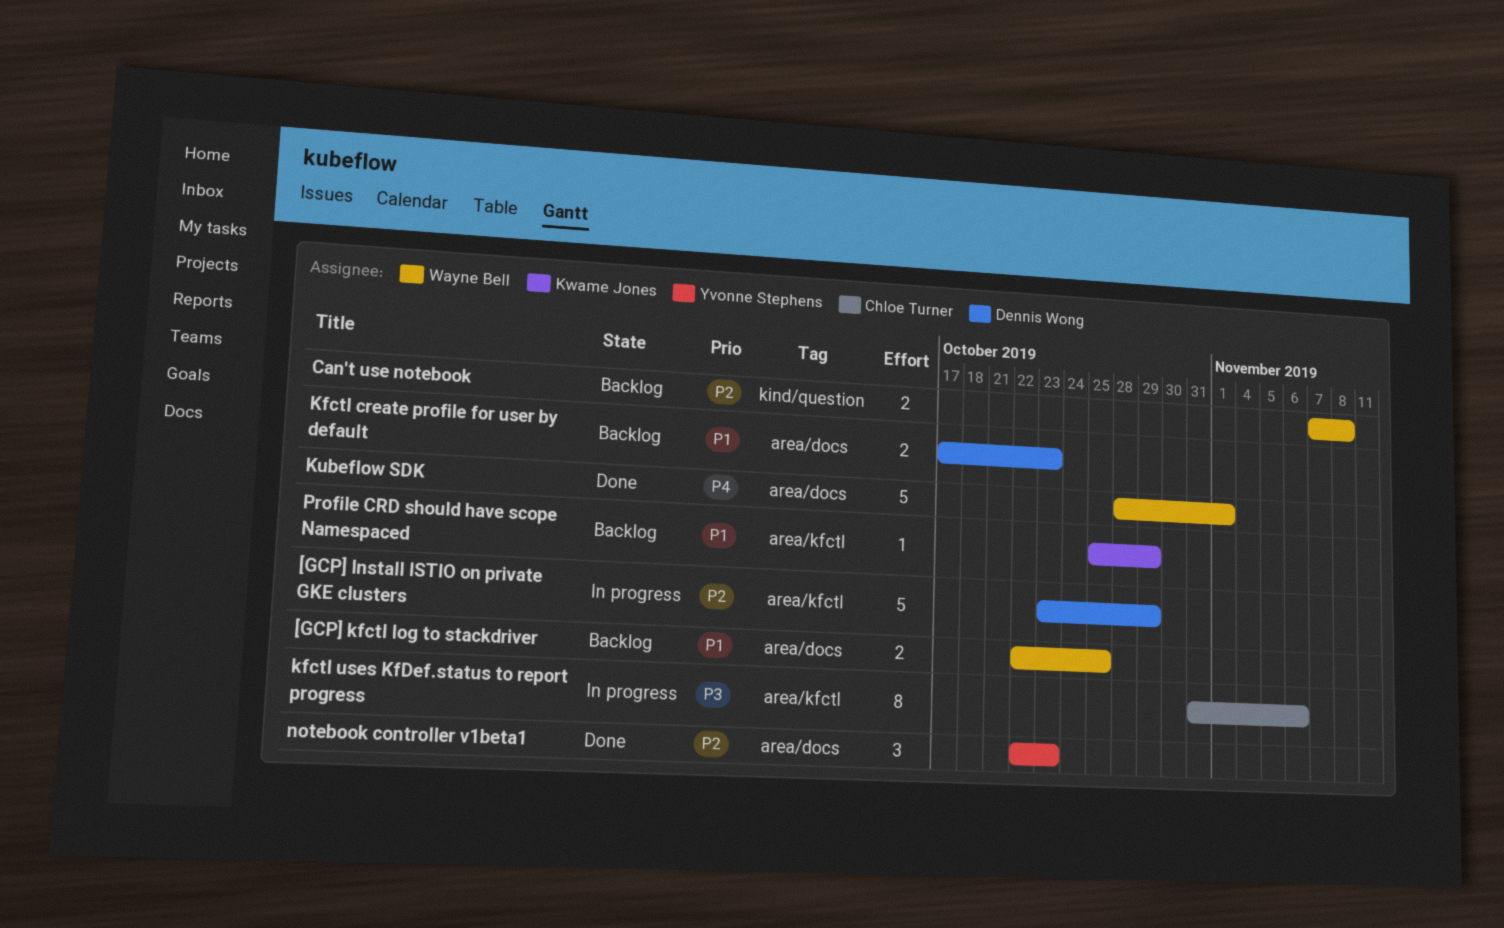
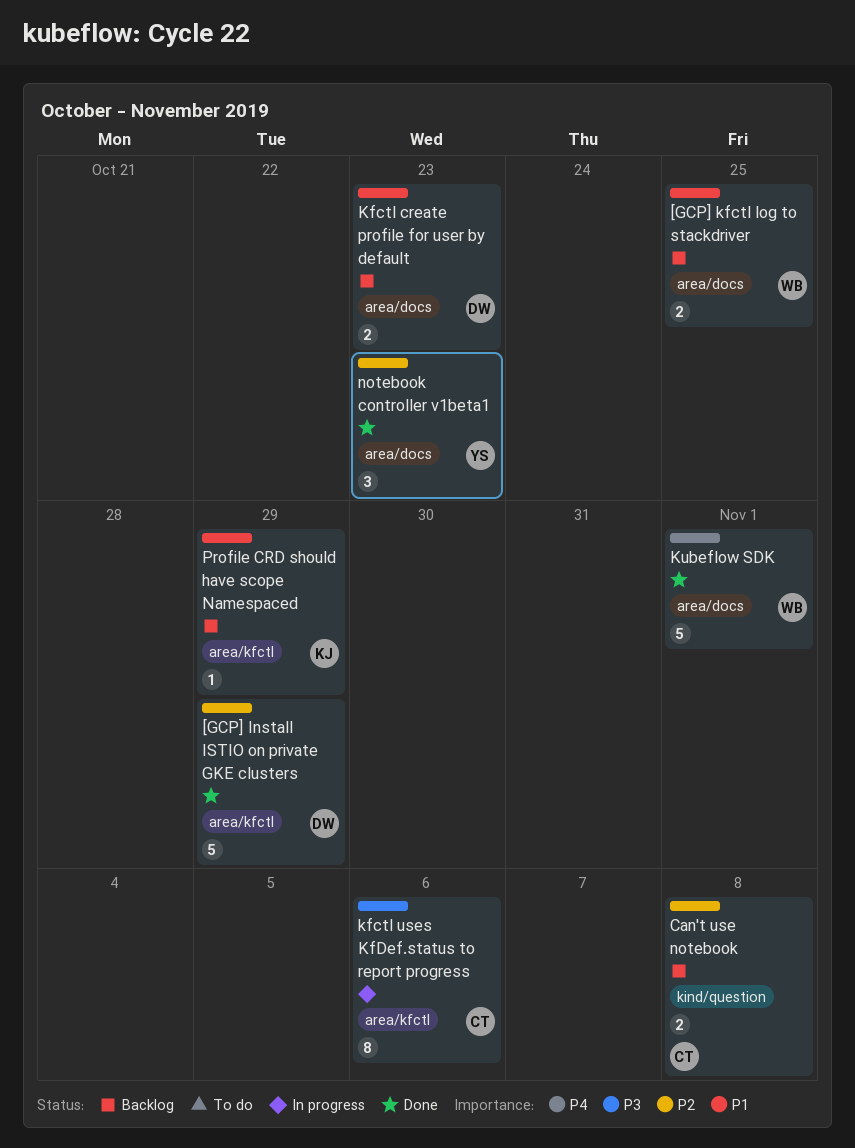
[GCP] Install ISTIO on private GKE clusters, status: In progress -> Done
Can't use notebook, owner: Wayne Bell -> Chloe Turner

